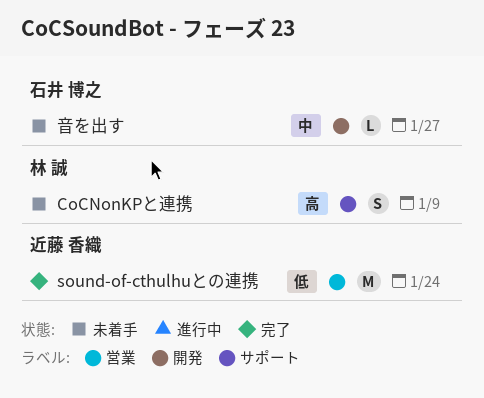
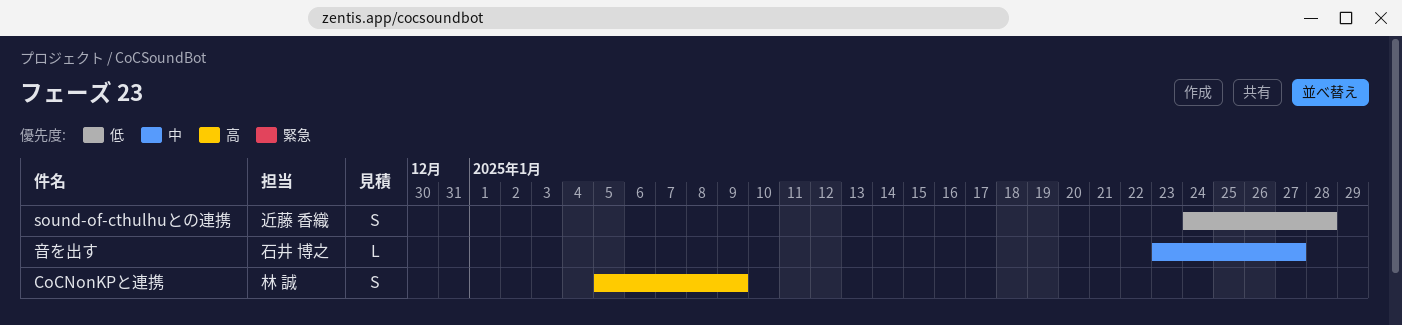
sound-of-cthulhuとの連携, estimate: M -> S
sound-of-cthulhuとの連携, due: Jan 24 -> Jan 28

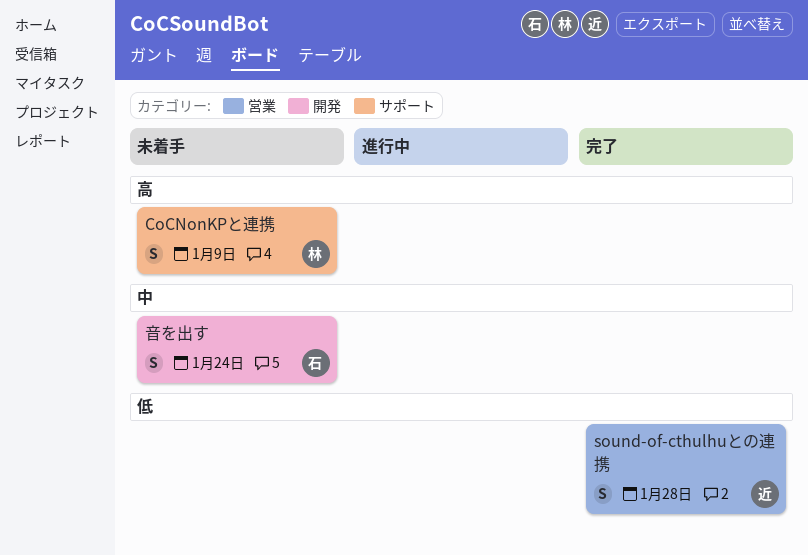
音を出す, estimate: L -> S
音を出す, due: Jan 27 -> Jan 24

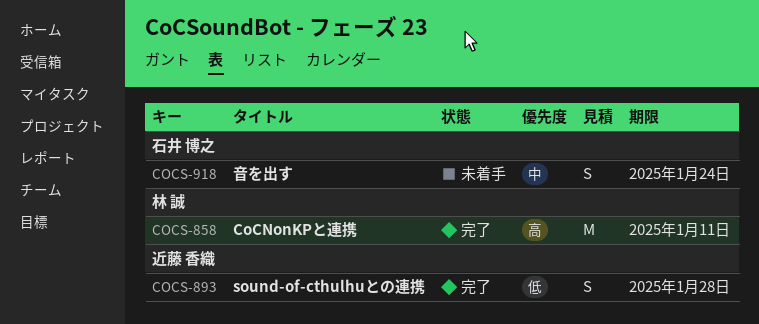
CoCNonKPと連携, status: 未着手 -> 完了
CoCNonKPと連携, estimate: S -> M
CoCNonKPと連携, due: Jan 9 -> Jan 11

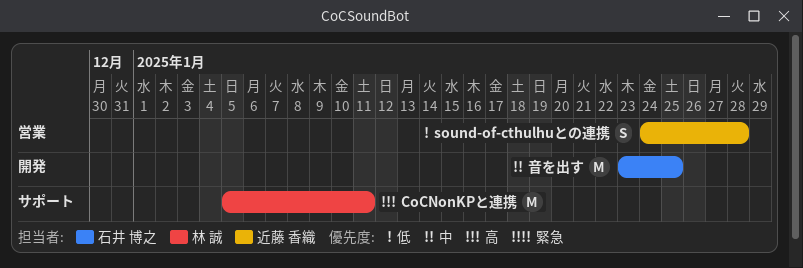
音を出す, estimate: S -> M
音を出す, due: Jan 24 -> Jan 25

